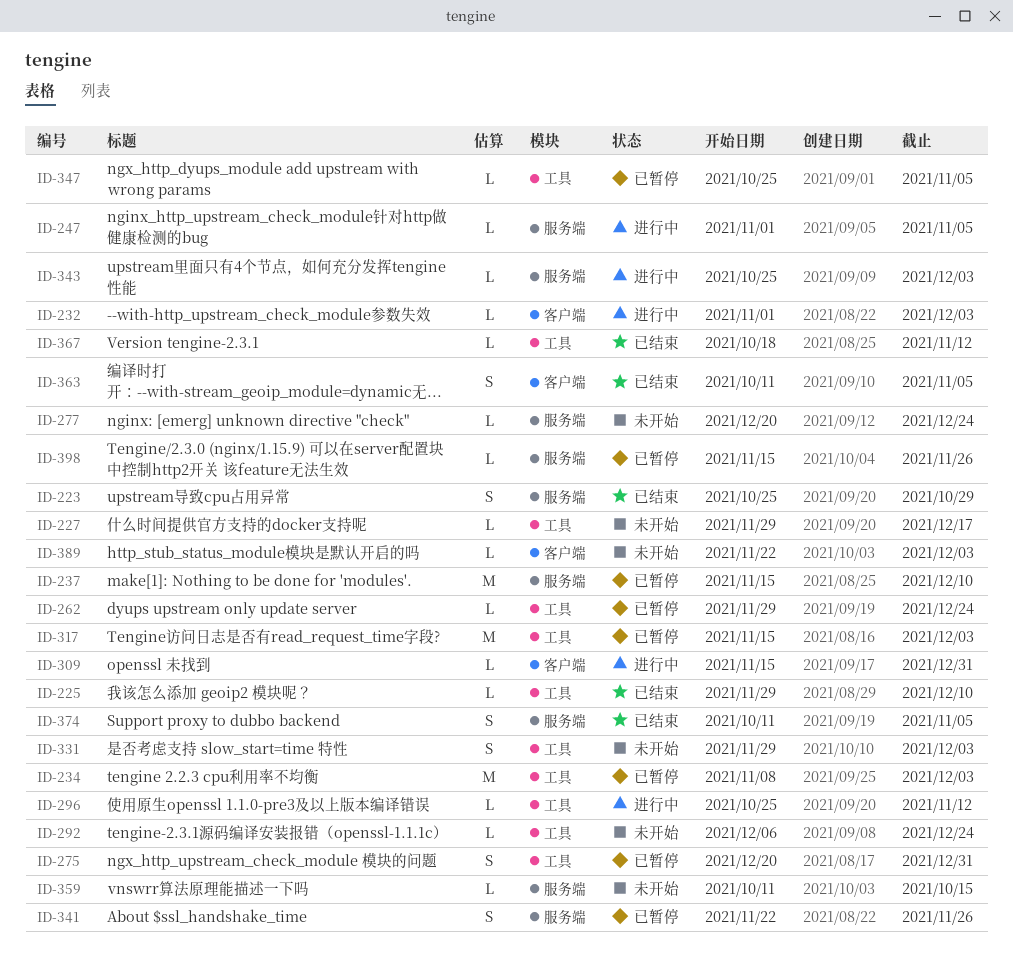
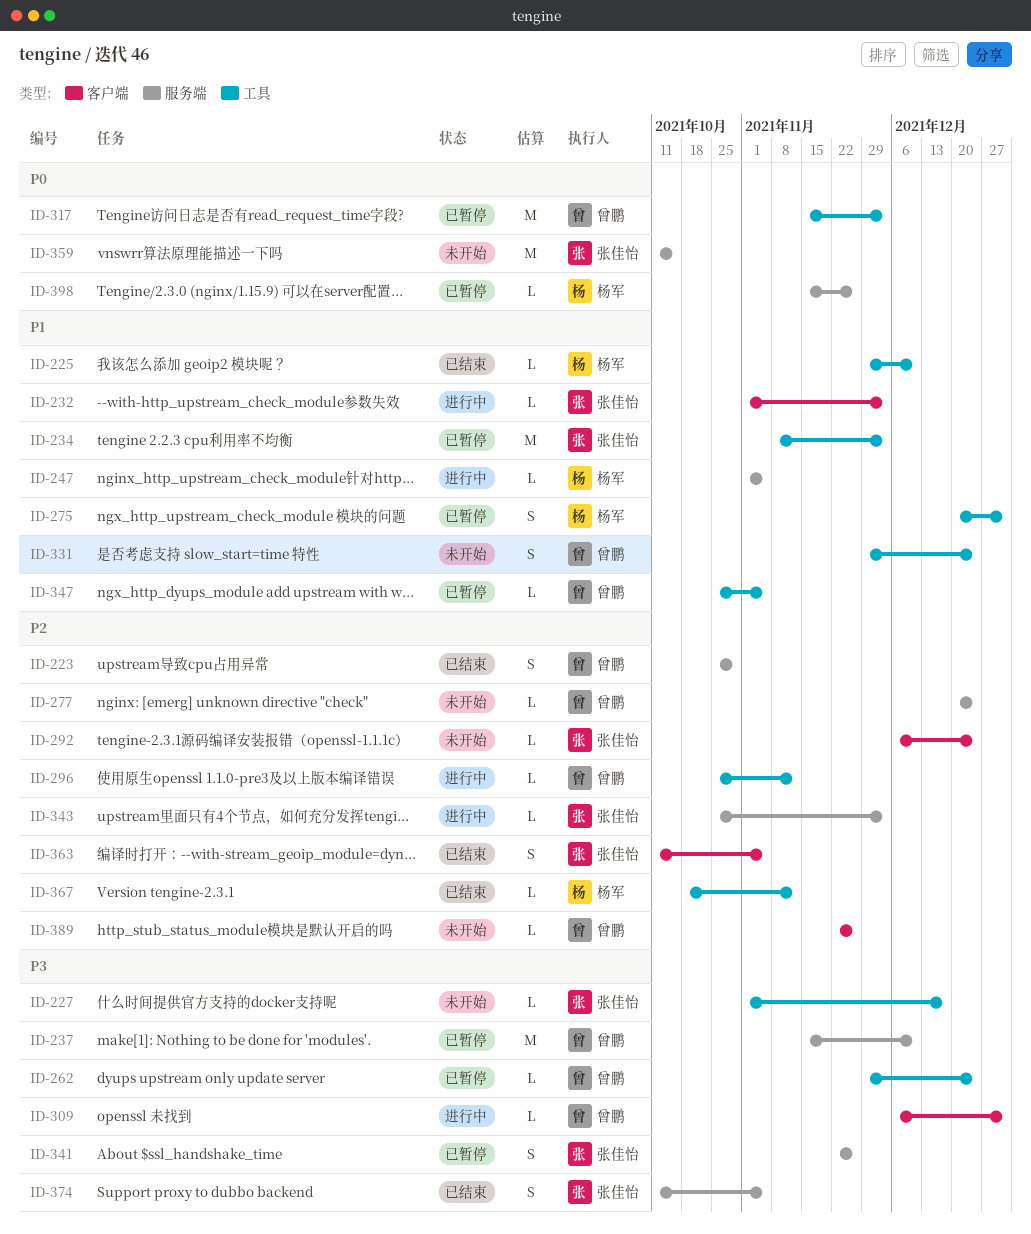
ID-227, start: Nov 29 -> Nov 1
ID-292, label: 工具 -> 客户端
ID-309, start: Nov 15 -> Dec 6
ID-331, due: Dec 3 -> Dec 24
ID-359, estimate: L -> M
ID-389, due: Dec 3 -> Nov 26

